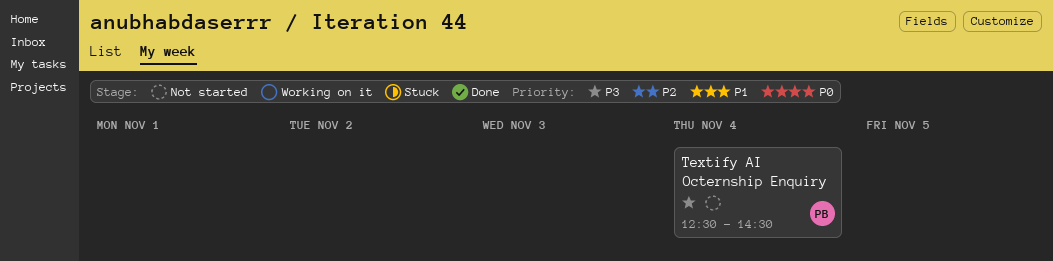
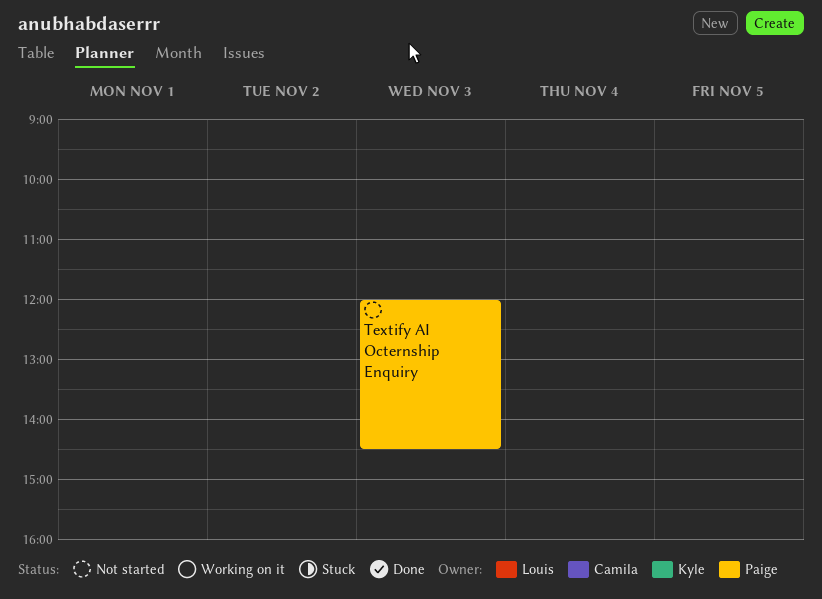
Textify AI Octernship Enquiry, day: Nov 4 -> Nov 3
Textify AI Octernship Enquiry, begins: 12:30 -> 12:00

